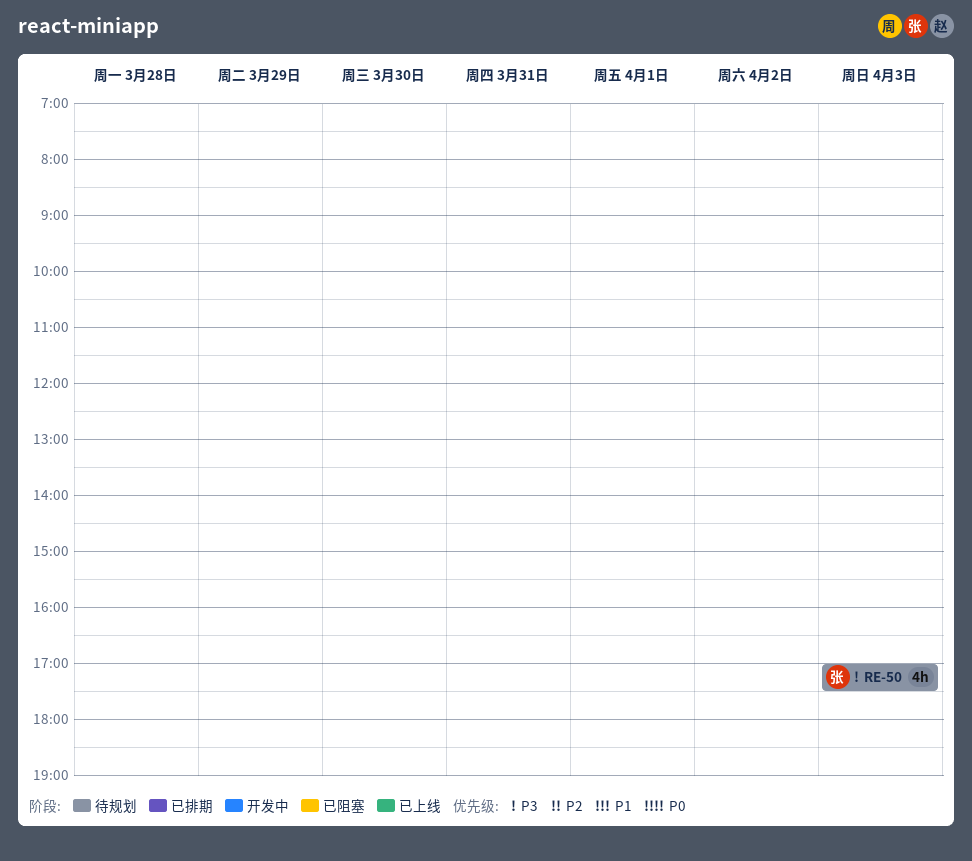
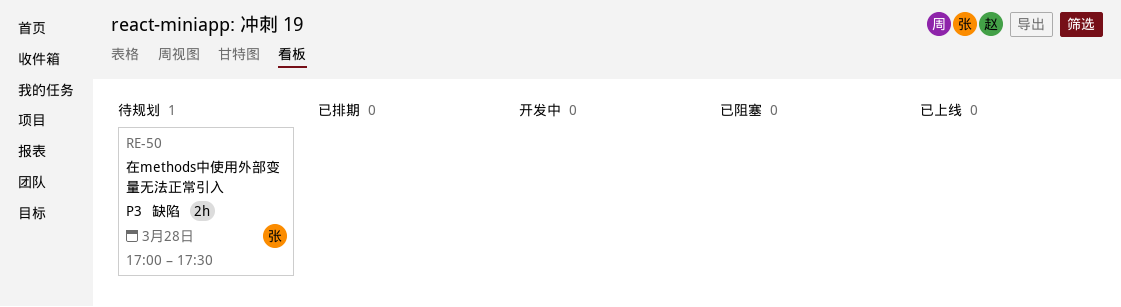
RE-50, estimate: 4h -> 2h
RE-50, day: Apr 3 -> Mar 28

